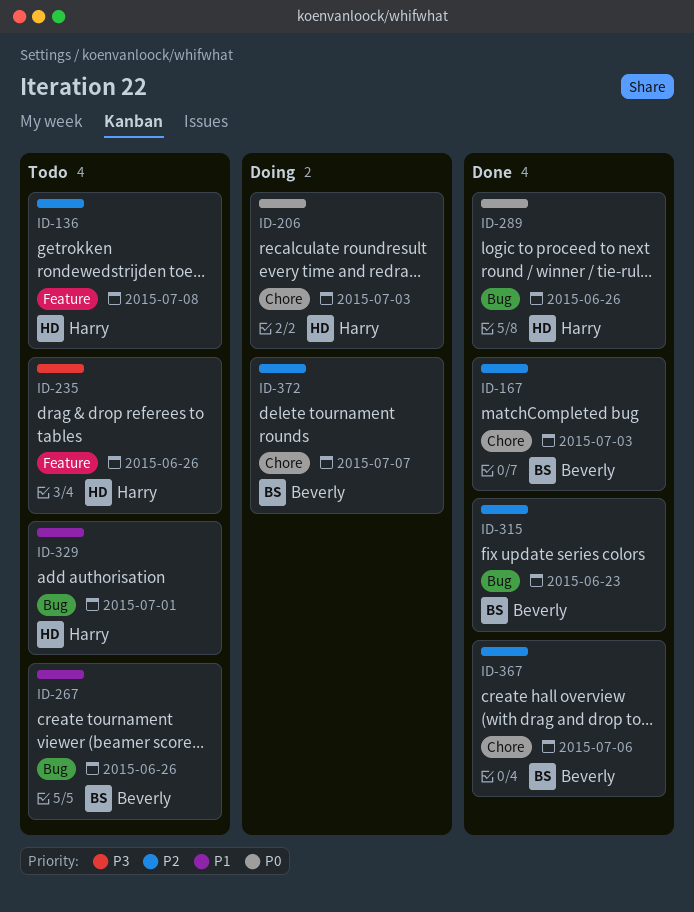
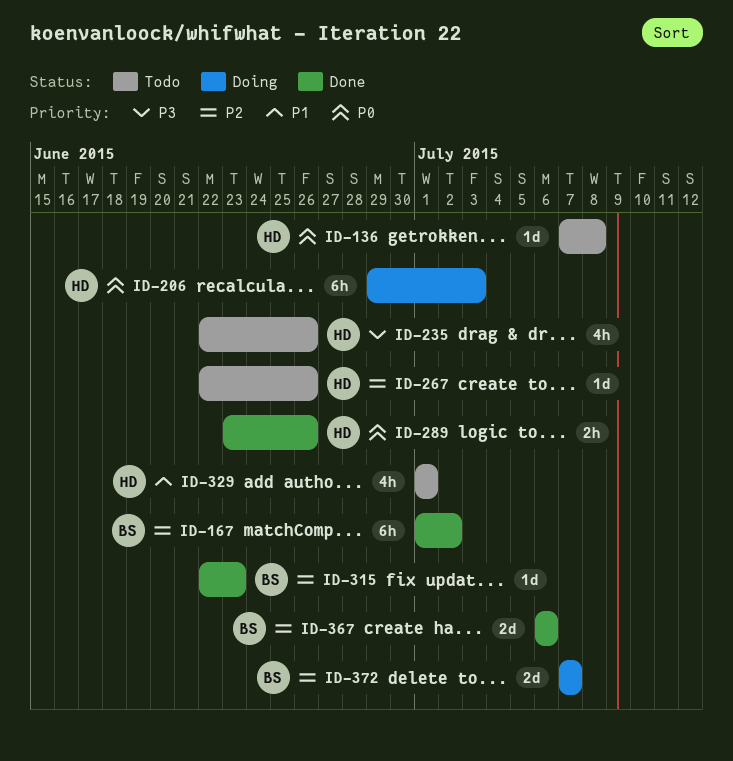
ID-136, priority: P2 -> P0
ID-167, due: Jul 3 -> Jul 2
ID-267, owner: Beverly -> Harry
ID-267, priority: P1 -> P2

